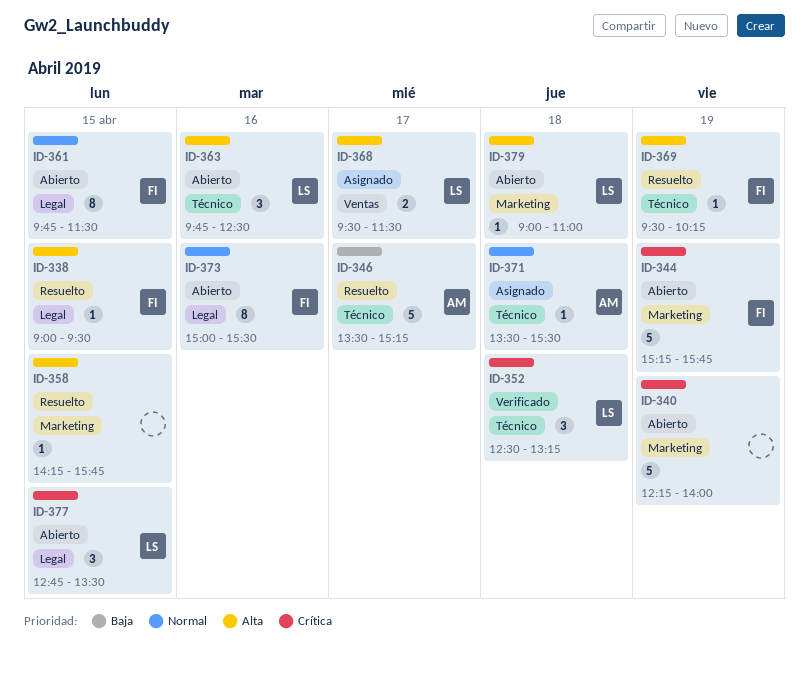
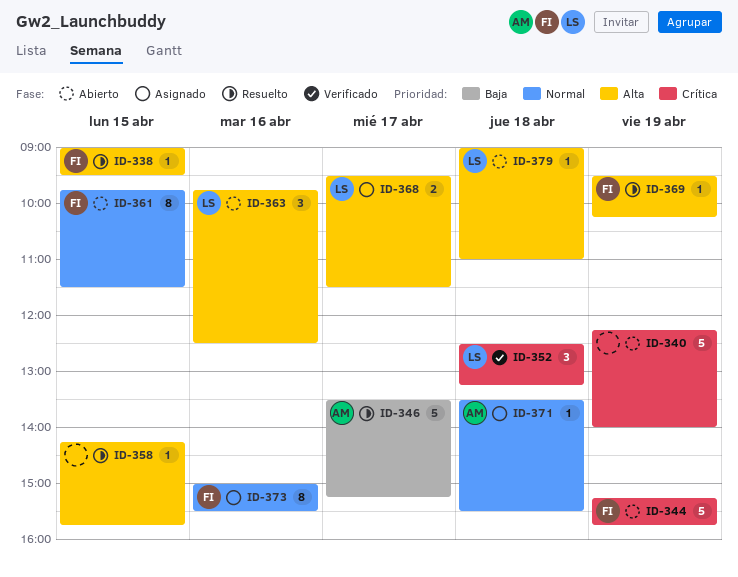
ID-373, status: Abierto -> Asignado
ID-377: present -> none

